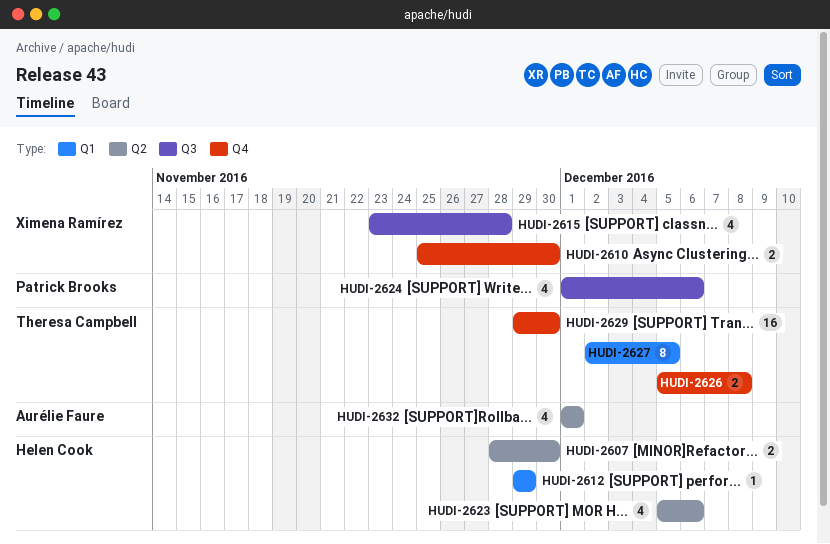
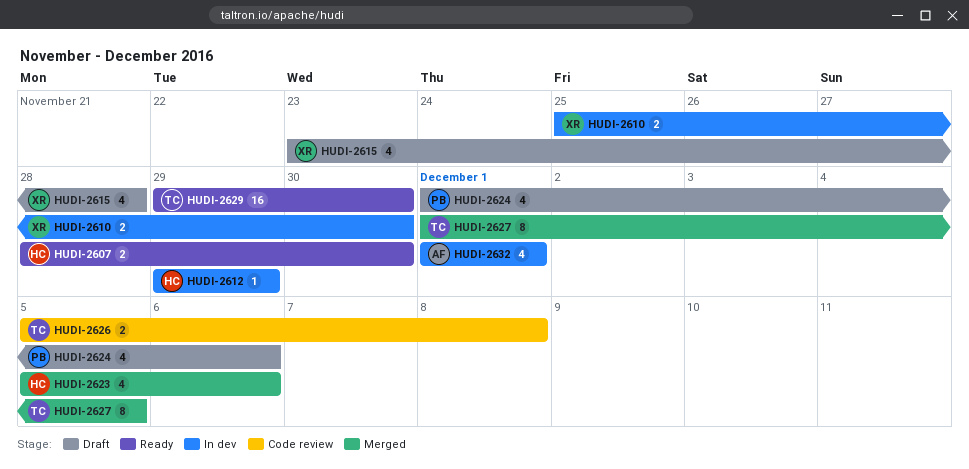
HUDI-2627, start: Dec 2 -> Dec 1

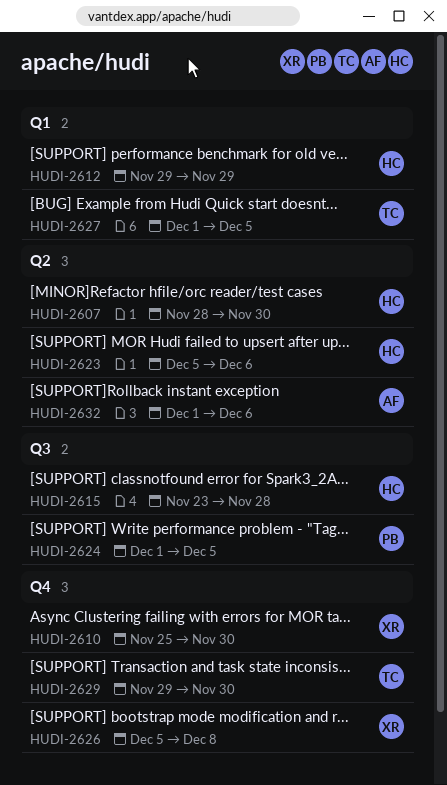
HUDI-2615, owner: XR -> HC
HUDI-2624, due: Dec 6 -> Dec 5
HUDI-2626, owner: TC -> XR
HUDI-2632, due: Dec 1 -> Dec 6

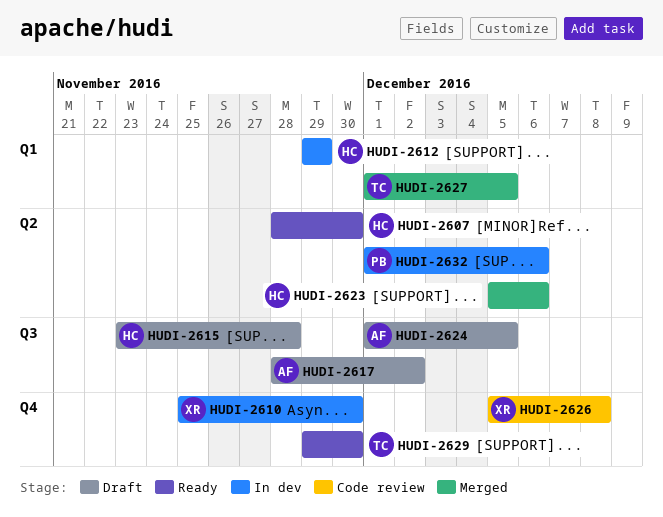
HUDI-2617: none -> present
HUDI-2624, owner: PB -> AF
HUDI-2632, owner: AF -> PB

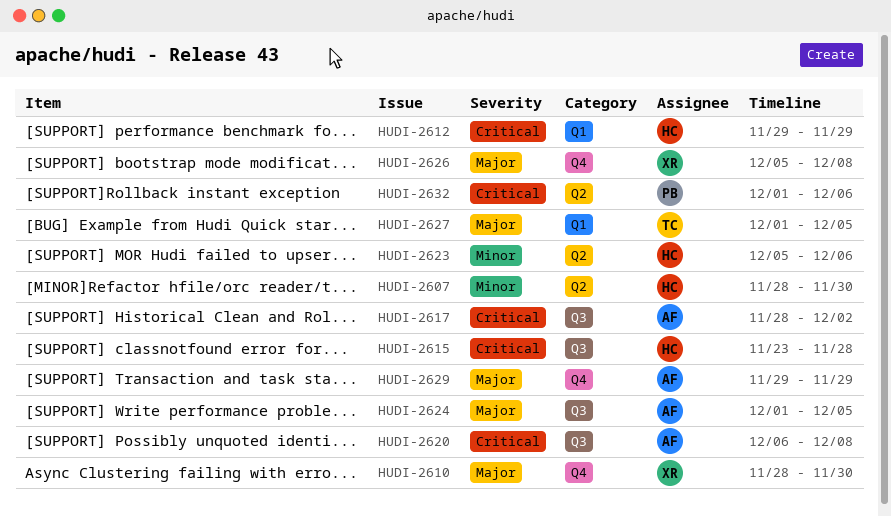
HUDI-2610, start: Nov 25 -> Nov 28
HUDI-2620: none -> present
HUDI-2629, owner: TC -> AF
HUDI-2629, due: Nov 30 -> Nov 29

